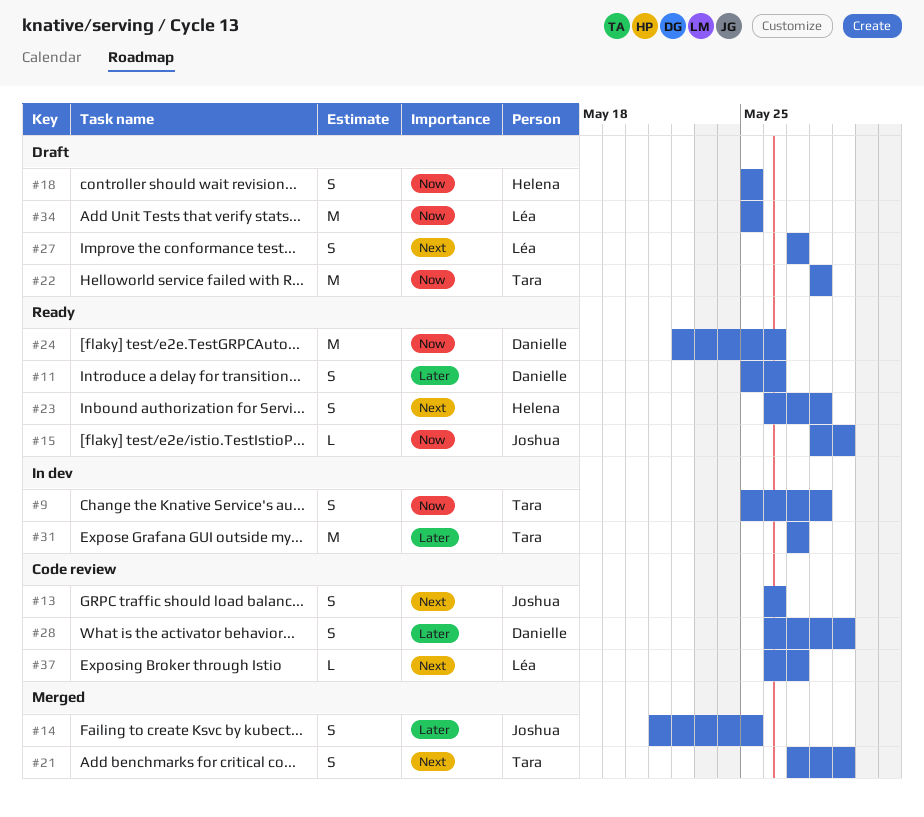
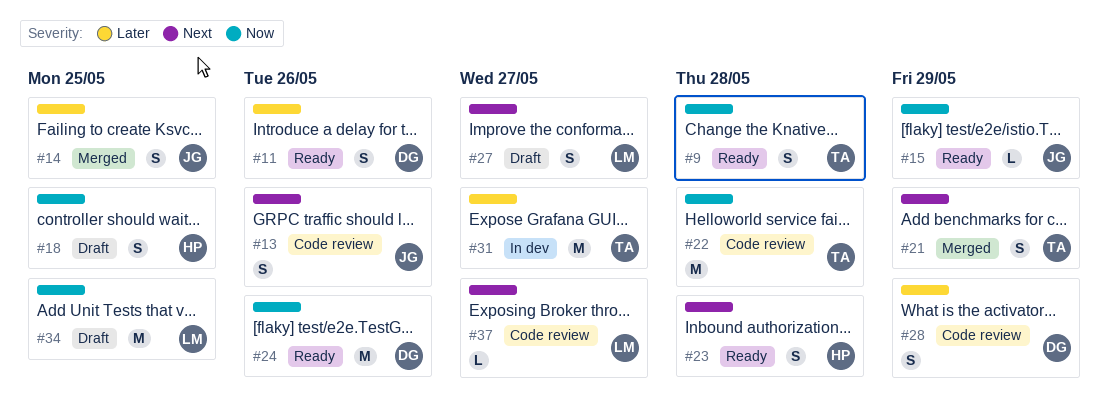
#9, status: In dev -> Ready
#22, status: Draft -> Code review

